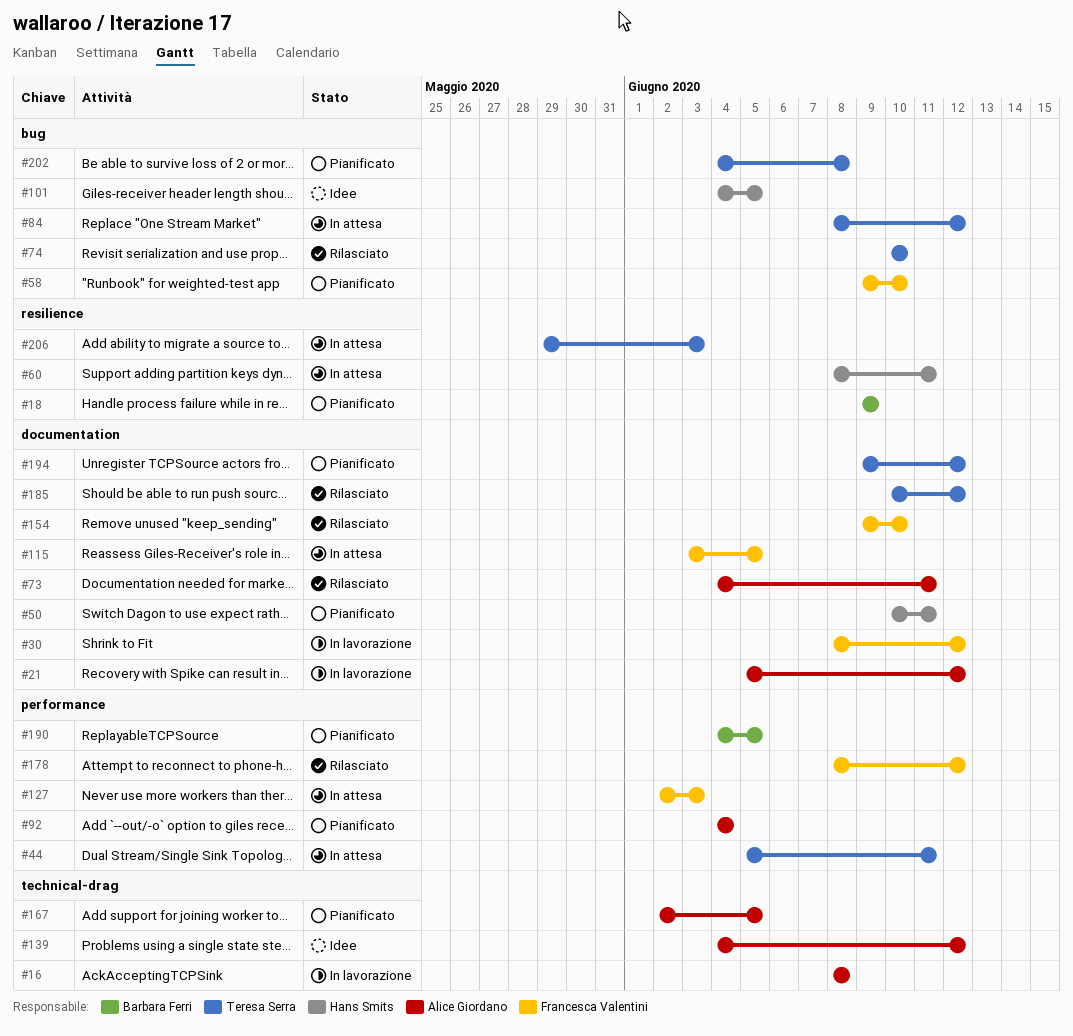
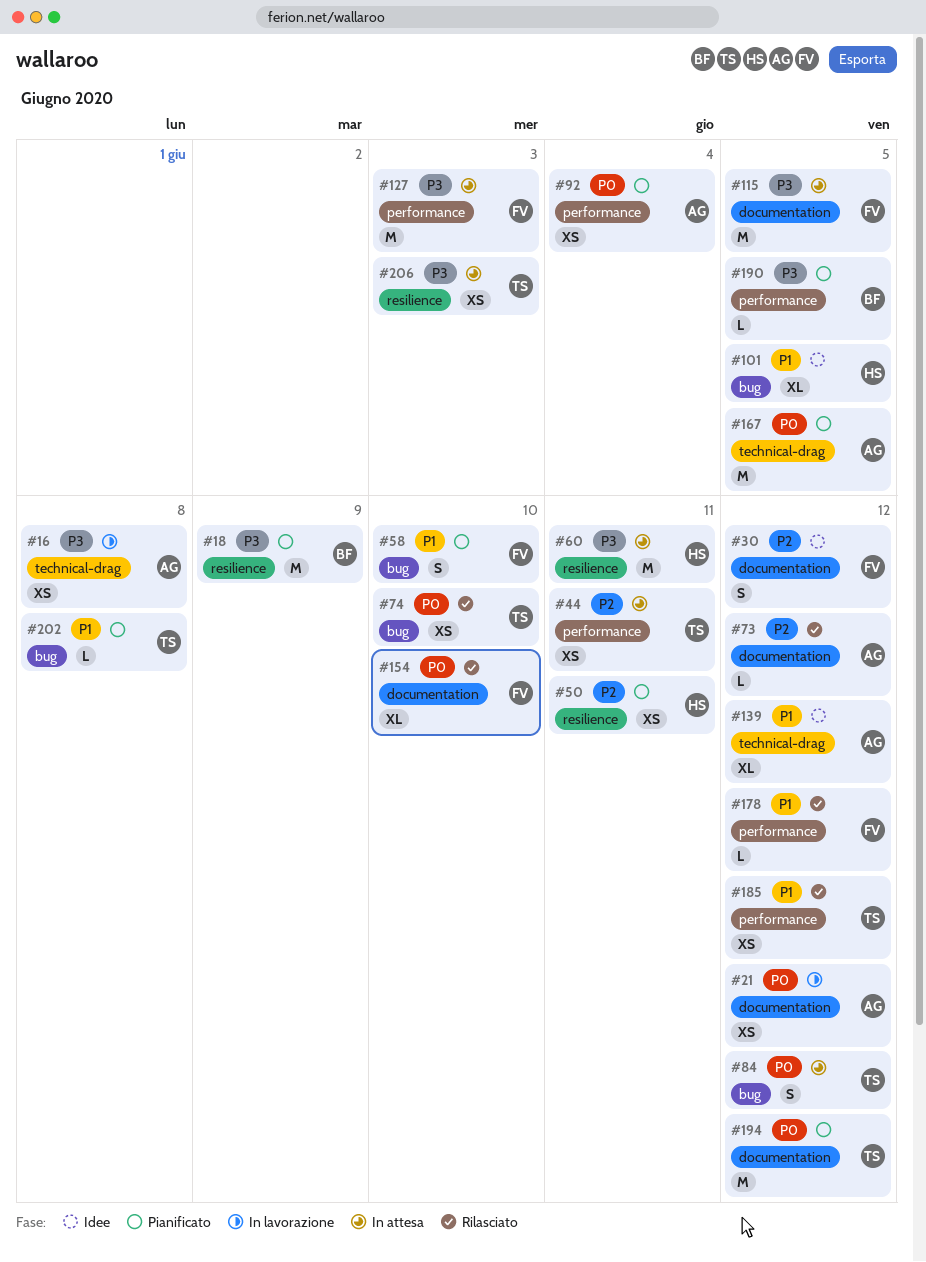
#30, status: In lavorazione -> Idee
#50, label: documentation -> resilience
#73, due: Jun 11 -> Jun 12
#185, label: documentation -> performance

